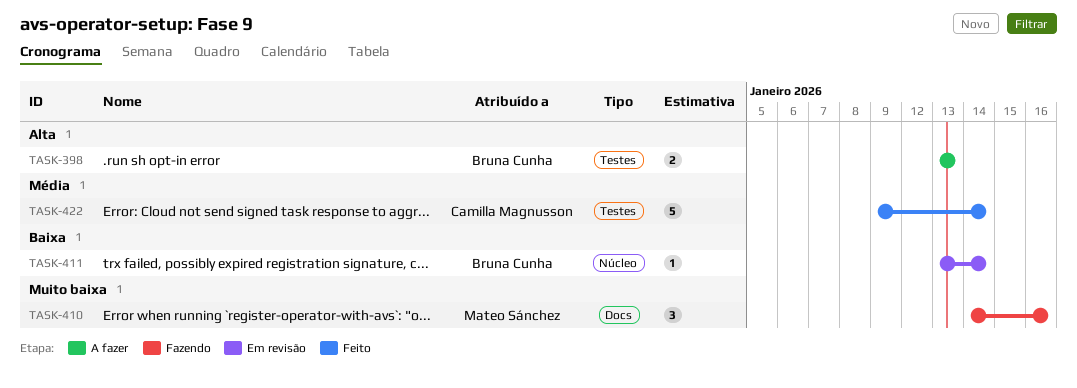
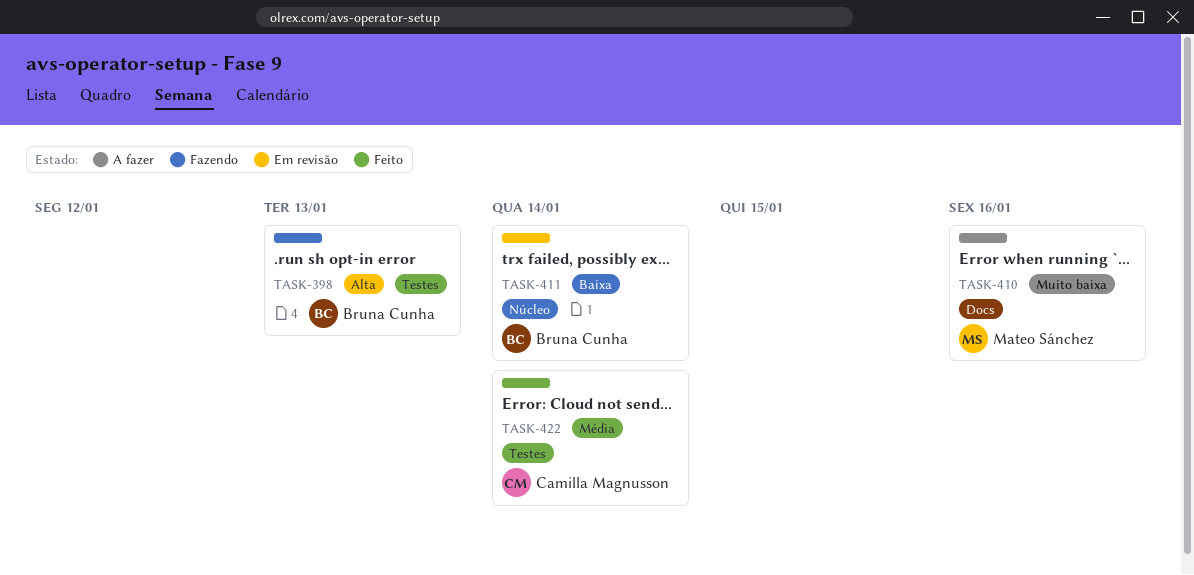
TASK-398, status: A fazer -> Fazendo
TASK-410, status: Fazendo -> A fazer

